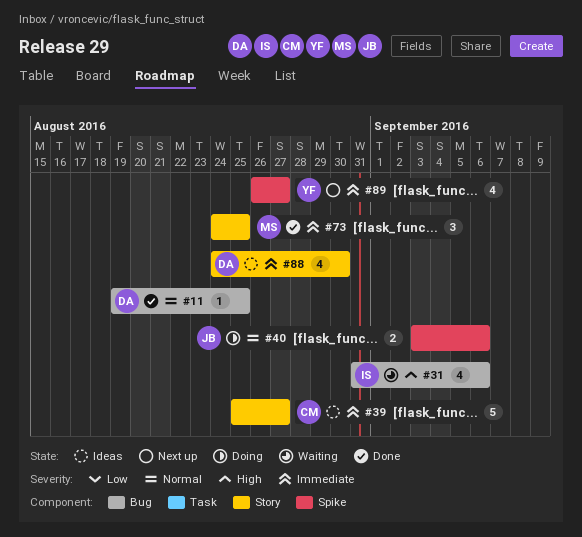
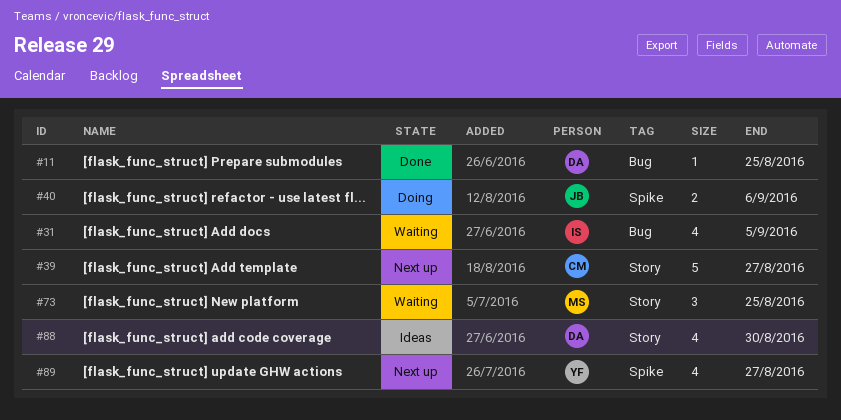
#31, due: Sep 6 -> Sep 5
#39, status: Ideas -> Next up
#73, status: Done -> Waiting

